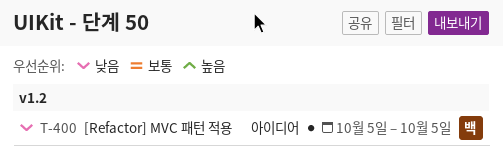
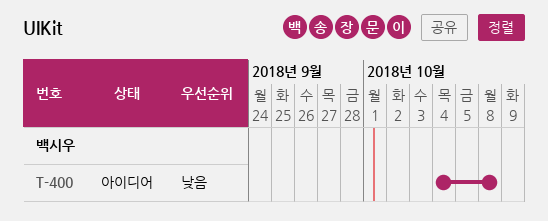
T-400, start: Oct 5 -> Oct 4
T-400, due: Oct 5 -> Oct 8

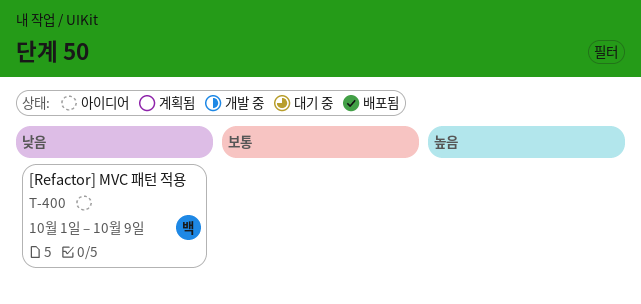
T-400, start: Oct 4 -> Oct 1
T-400, due: Oct 8 -> Oct 9

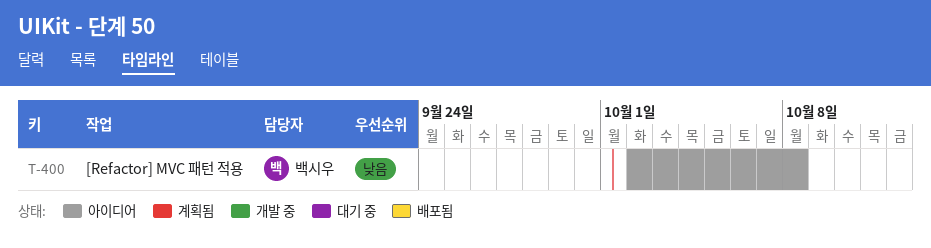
T-400, start: Oct 1 -> Oct 2
T-400, due: Oct 9 -> Oct 8

